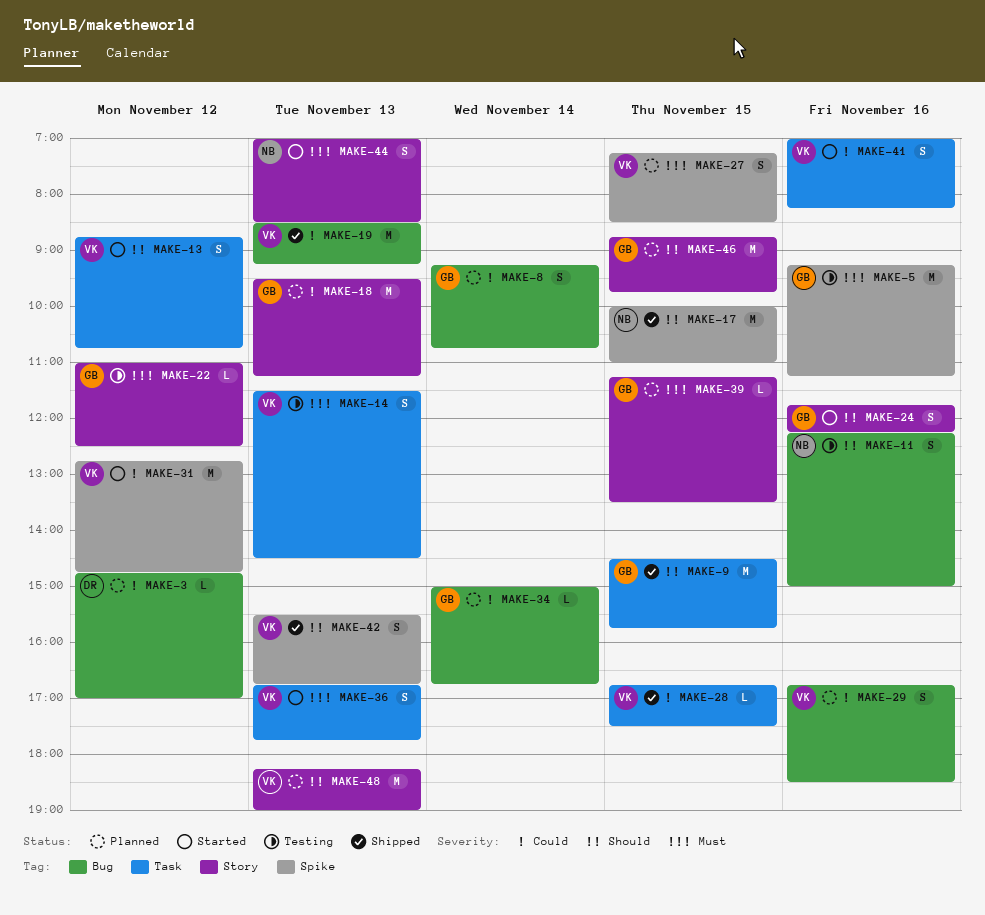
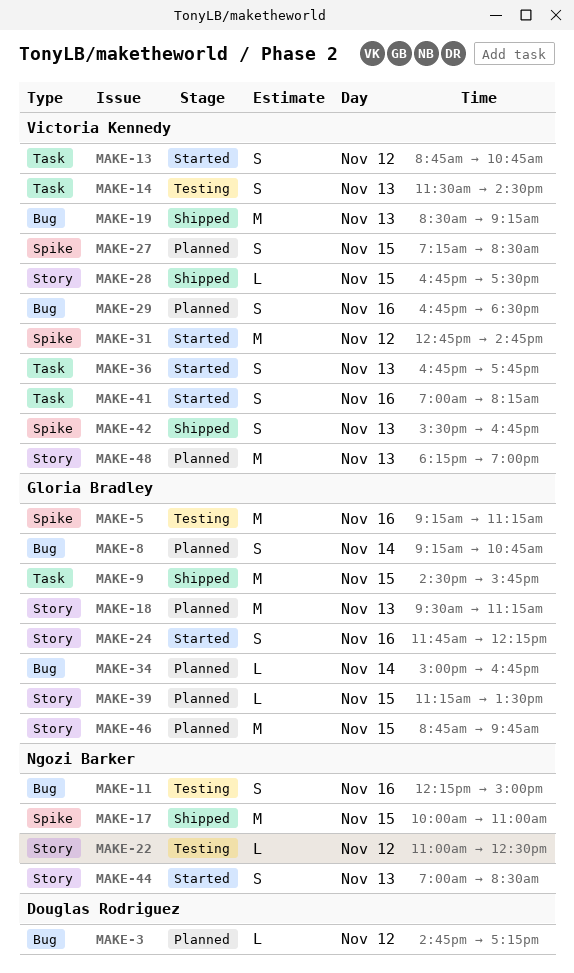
MAKE-3, ends: 17:00 -> 17:15
MAKE-22, owner: Gloria Bradley -> Ngozi Barker
MAKE-28, label: Task -> Story

